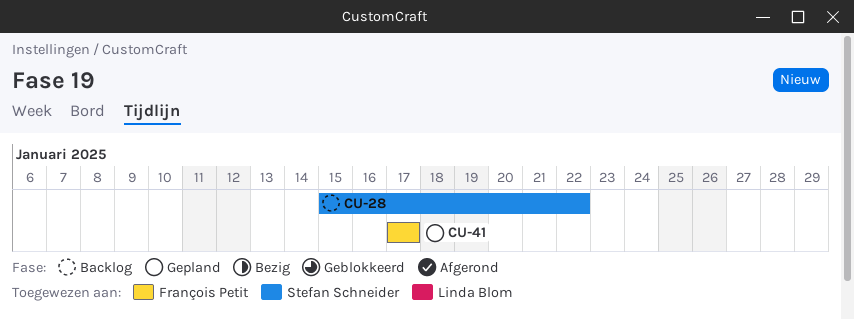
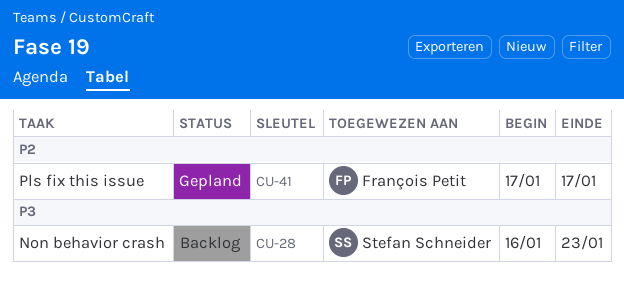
CU-28, start: Jan 15 -> Jan 16
CU-28, due: Jan 22 -> Jan 23

